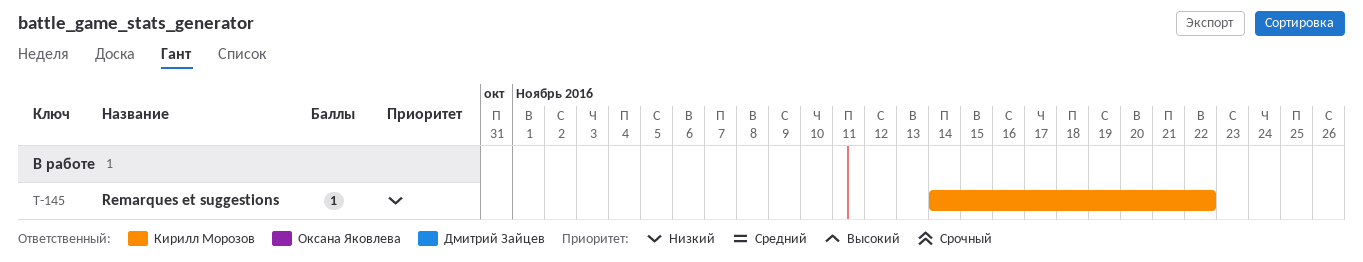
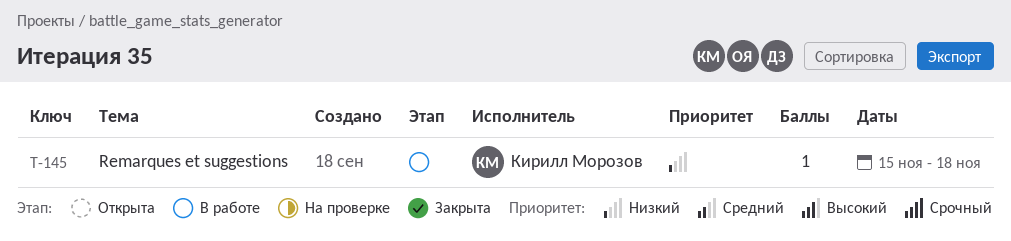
T-145, start: Nov 14 -> Nov 15
T-145, due: Nov 22 -> Nov 18

